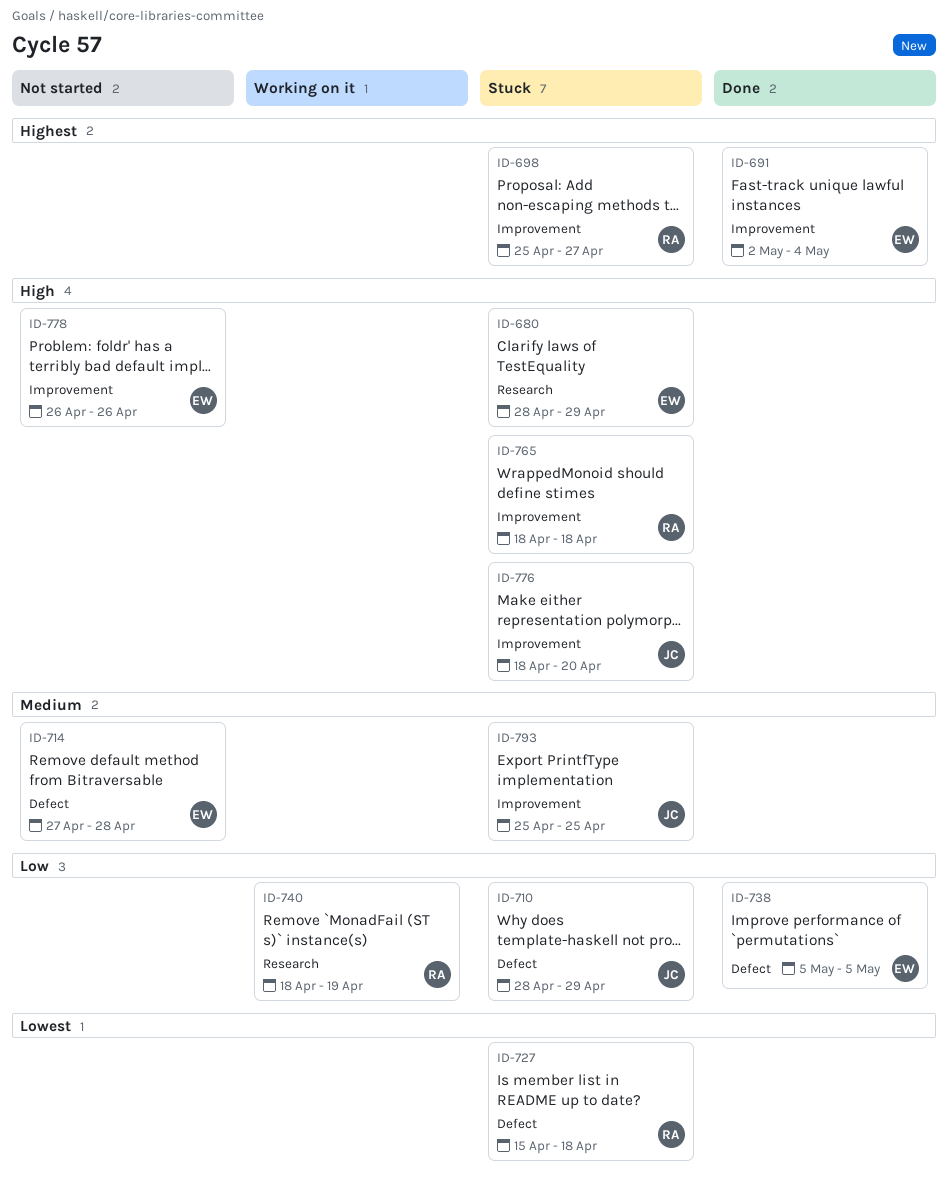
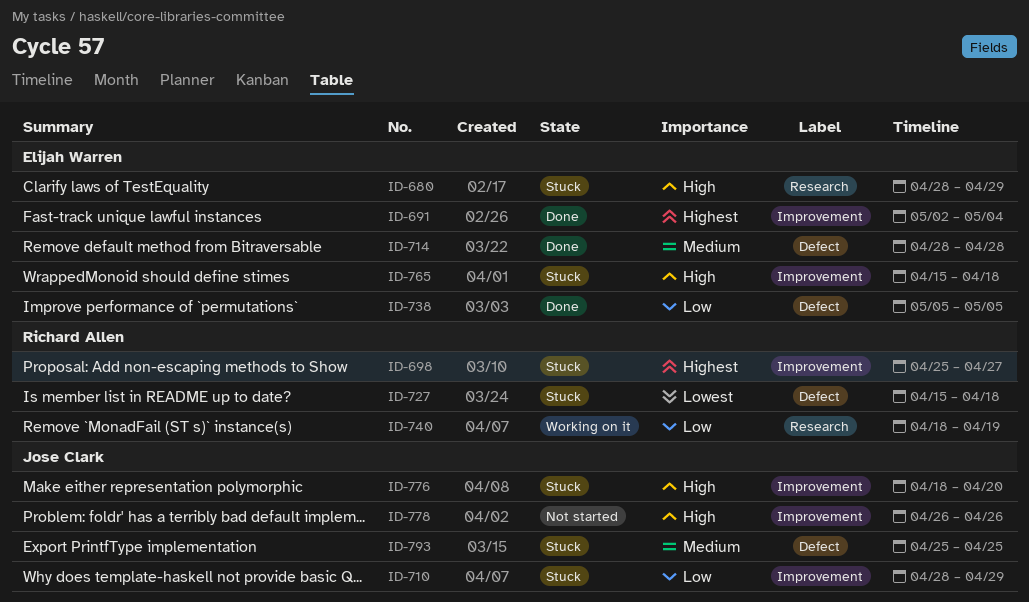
ID-710, label: Defect -> Improvement
ID-714, status: Not started -> Done
ID-714, start: Apr 27 -> Apr 28
ID-765, owner: Richard Allen -> Elijah Warren
ID-765, start: Apr 18 -> Apr 15
ID-778, owner: Elijah Warren -> Jose Clark
ID-793, label: Improvement -> Defect

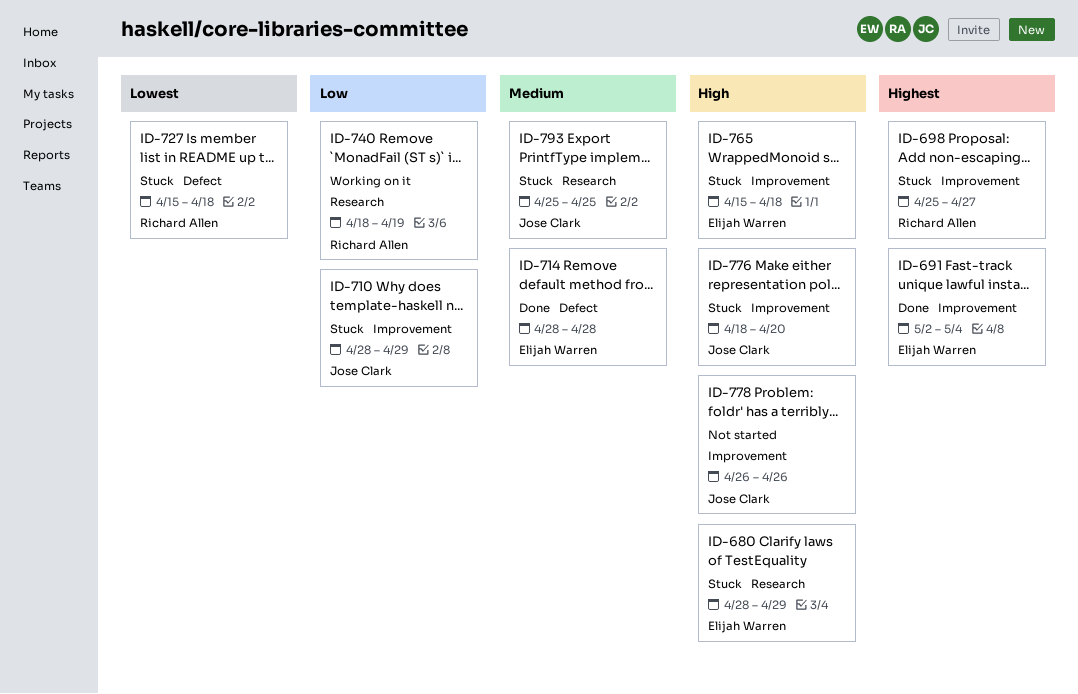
ID-738: present -> none
ID-793, label: Defect -> Research

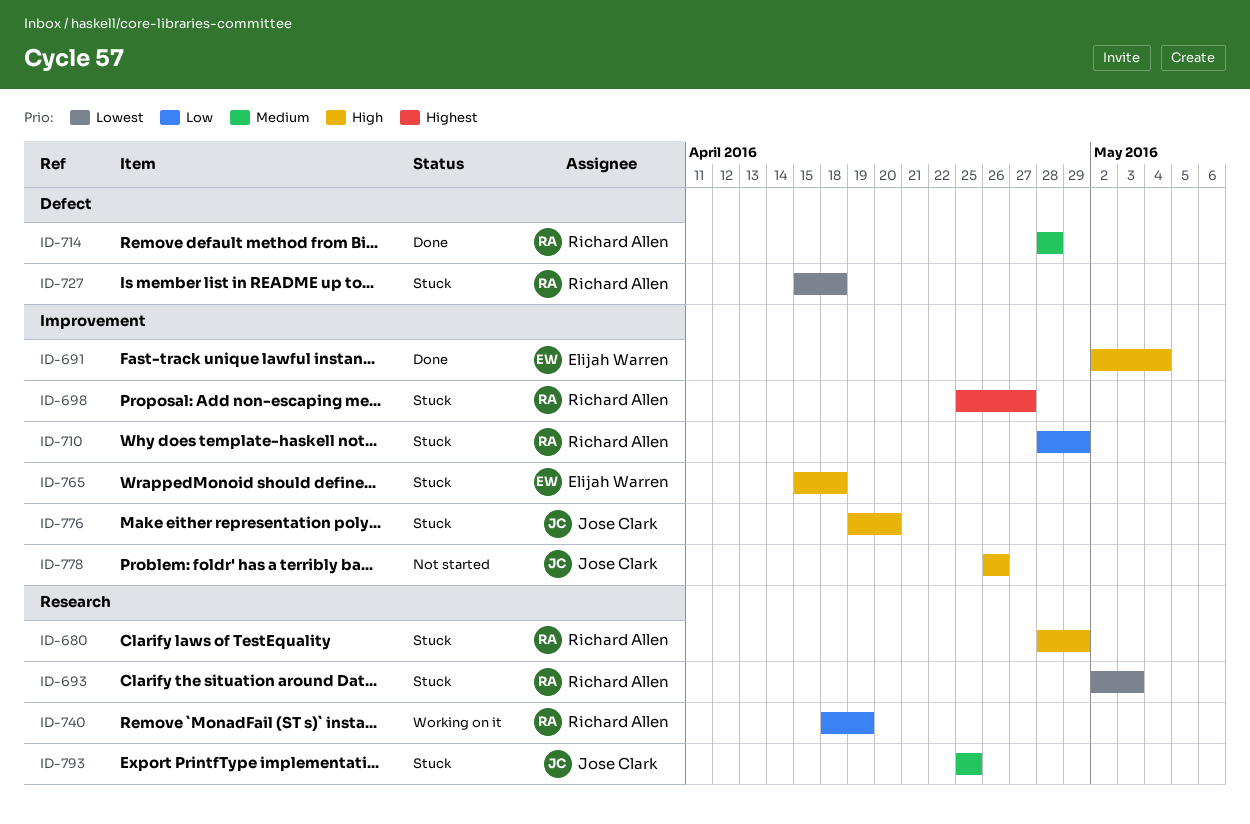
ID-680, owner: Elijah Warren -> Richard Allen
ID-691, priority: Highest -> High
ID-693: none -> present
ID-710, owner: Jose Clark -> Richard Allen
ID-714, owner: Elijah Warren -> Richard Allen
ID-776, start: Apr 18 -> Apr 19

